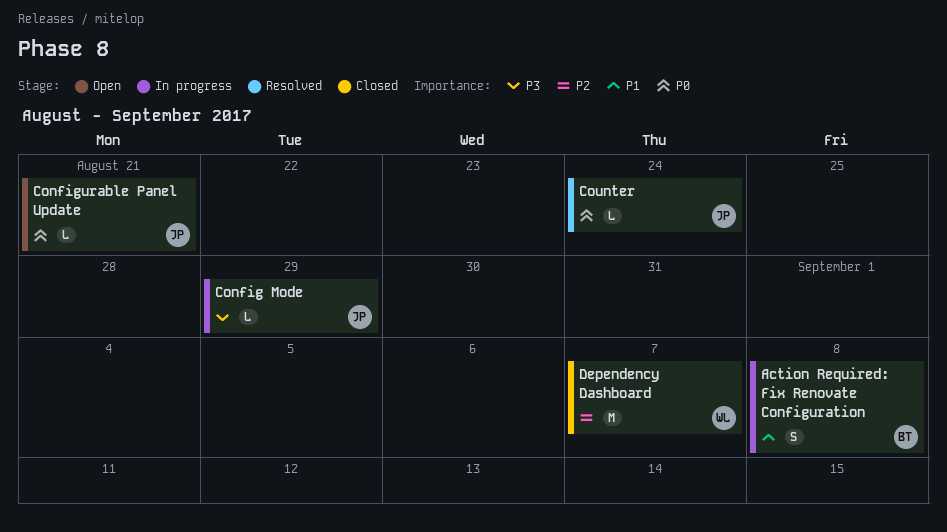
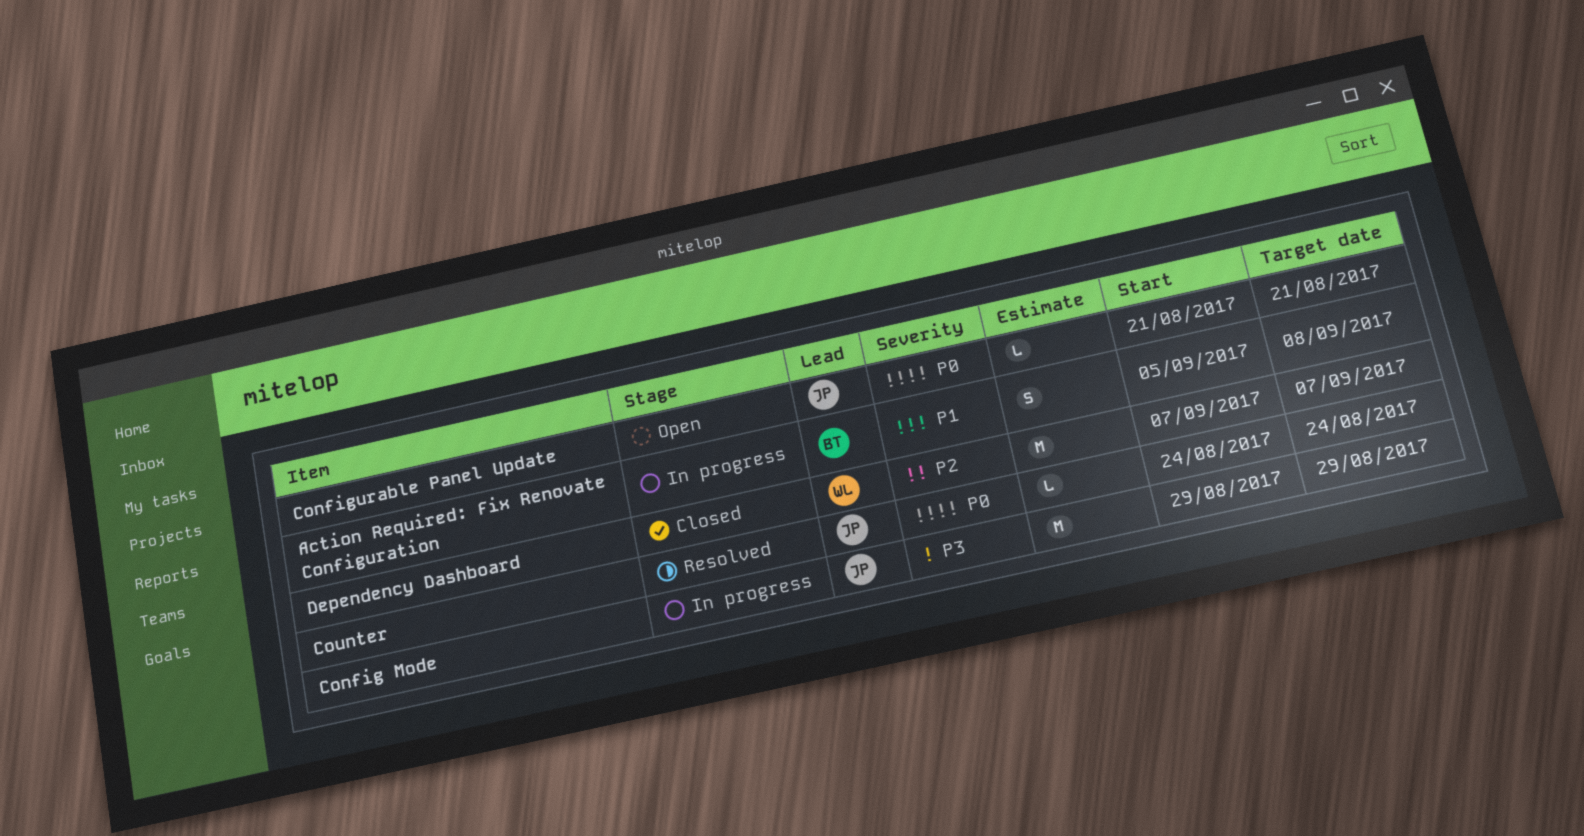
Config Mode, estimate: L -> M

